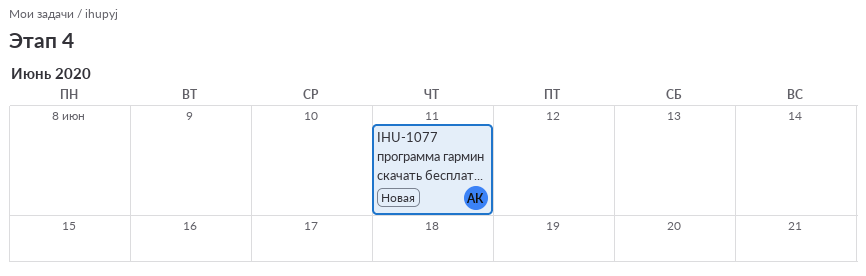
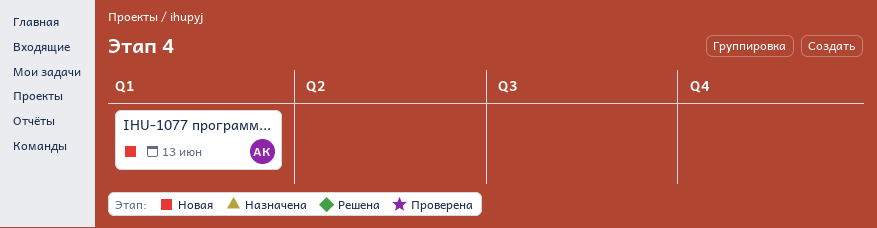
IHU-1077, due: Jun 11 -> Jun 13

